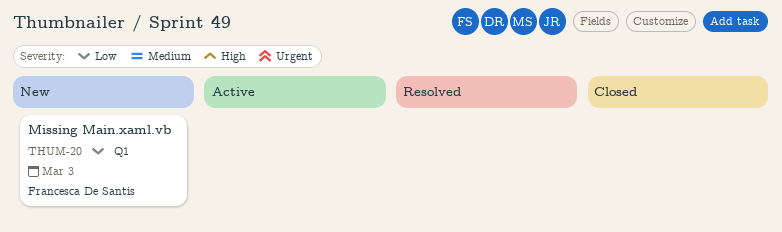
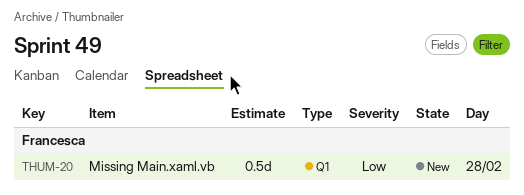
THUM-20, day: Mar 3 -> Feb 28

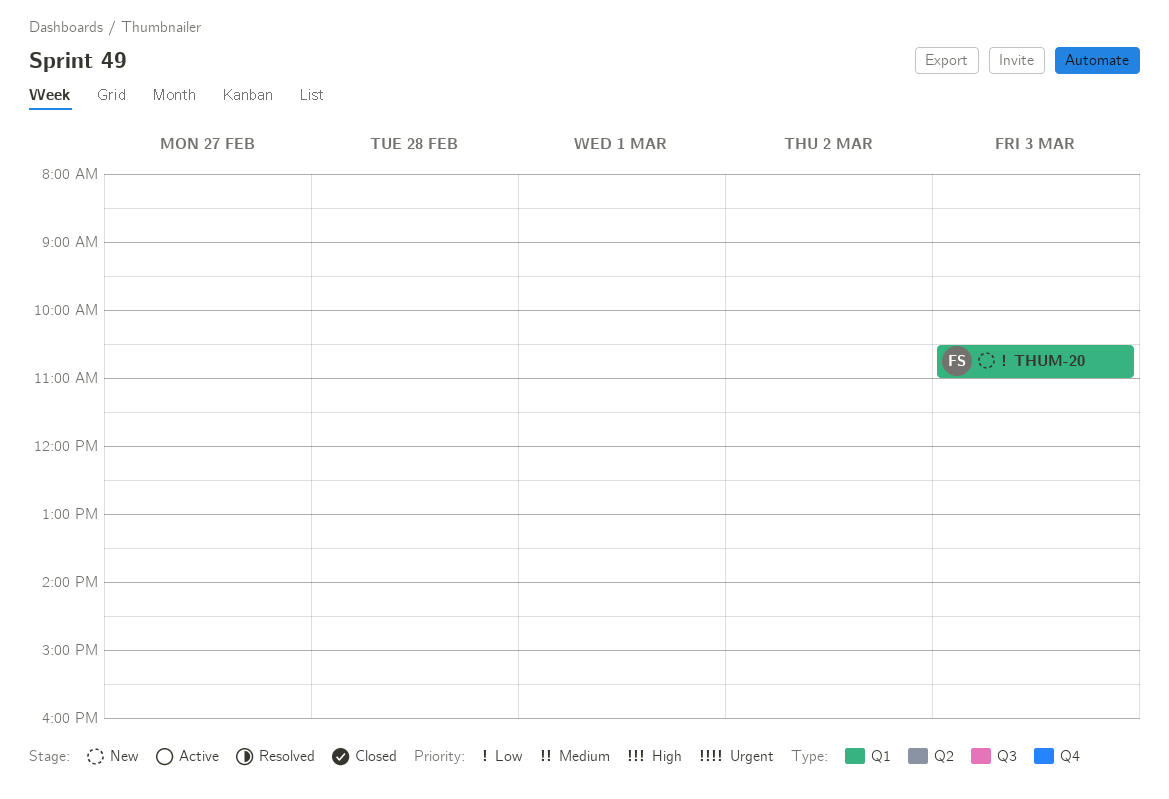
THUM-20, day: Feb 28 -> Mar 3

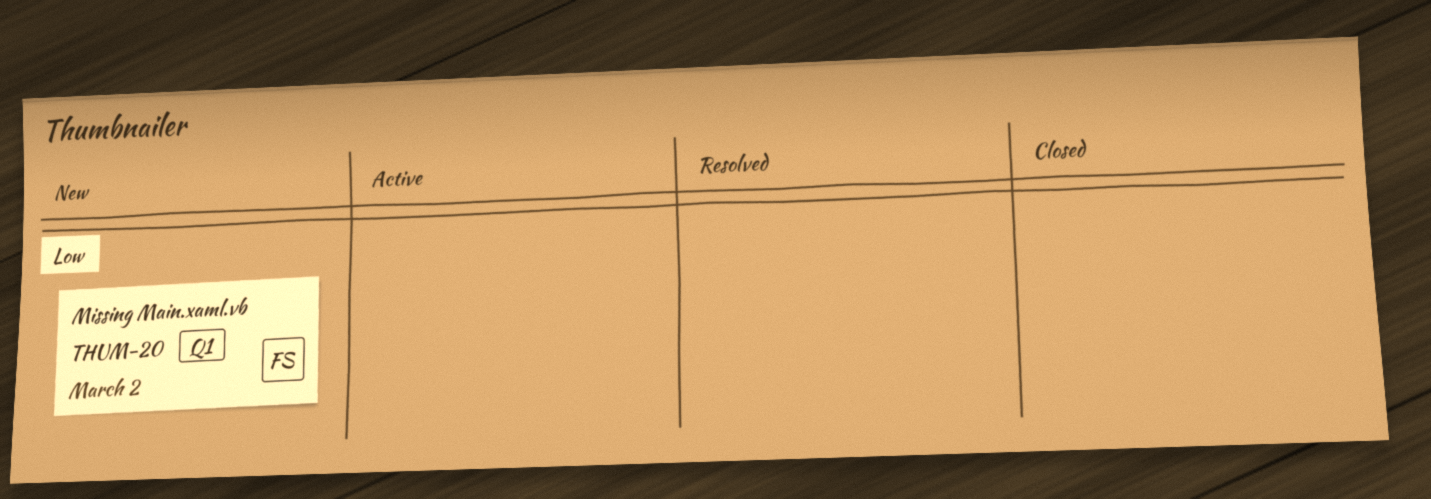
THUM-20, day: Mar 3 -> Mar 2

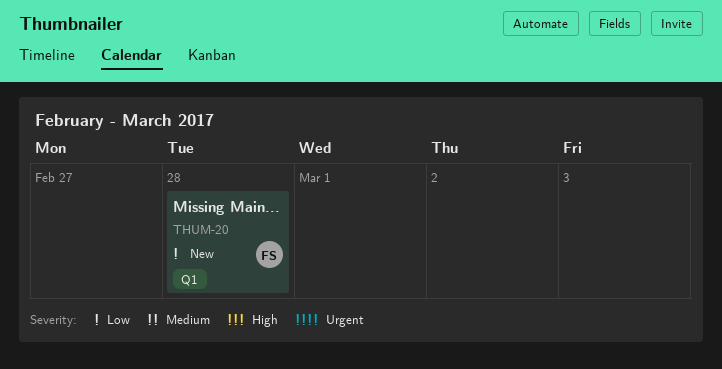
THUM-20, day: Mar 2 -> Feb 28

